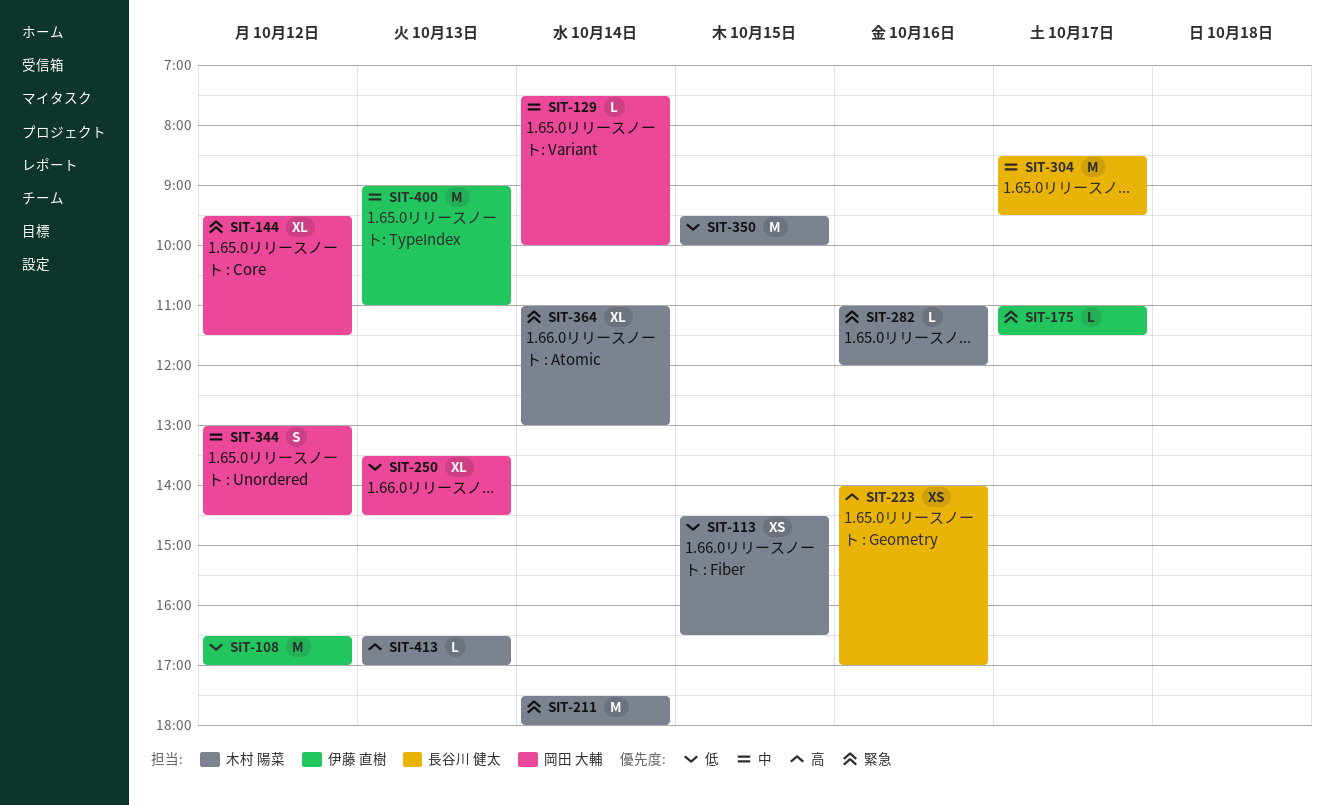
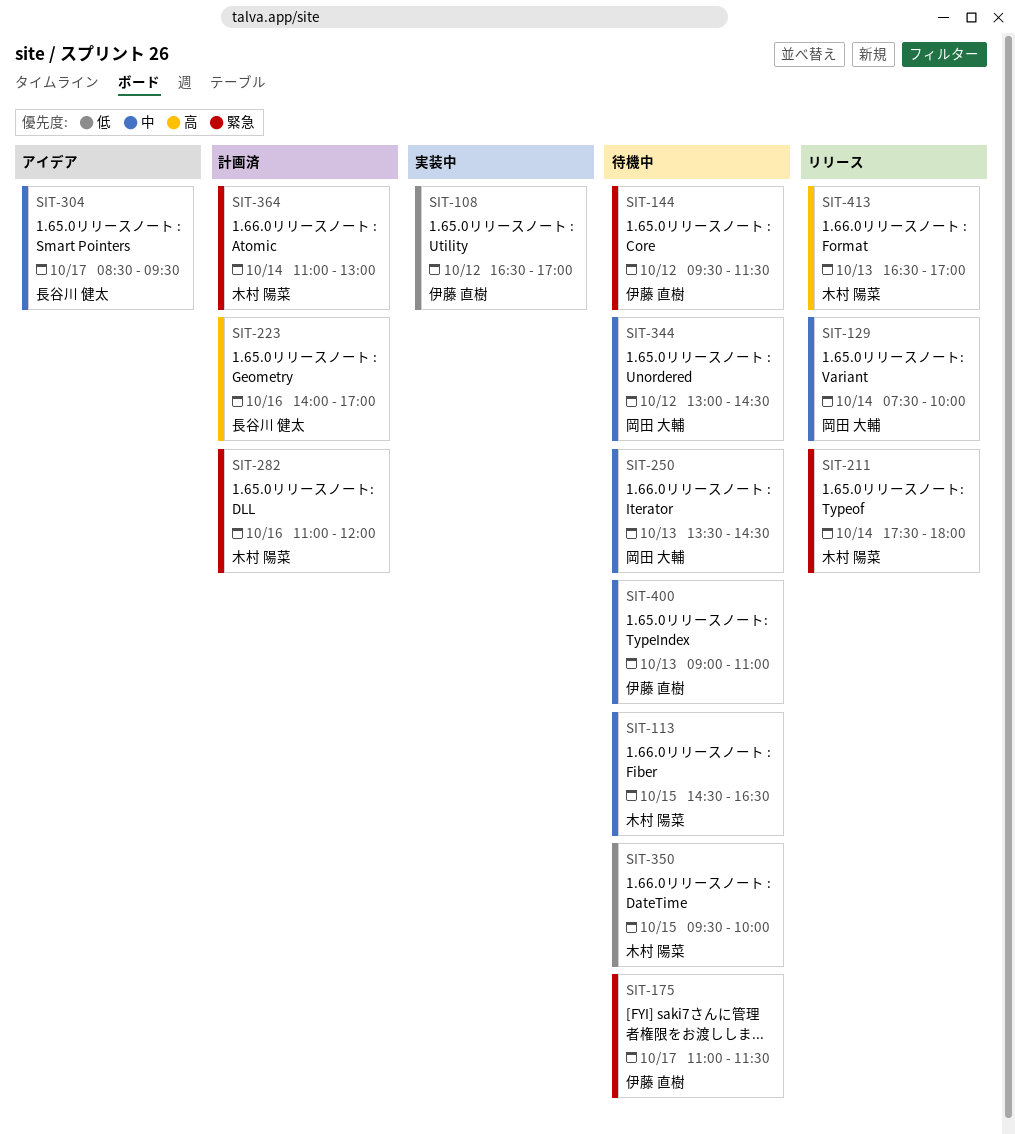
SIT-113, priority: 低 -> 中
SIT-144, owner: 岡田 大輔 -> 伊藤 直樹
SIT-250, priority: 低 -> 中

